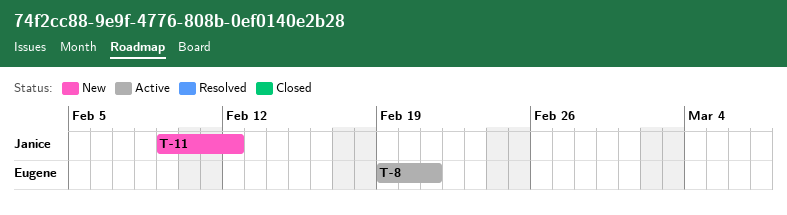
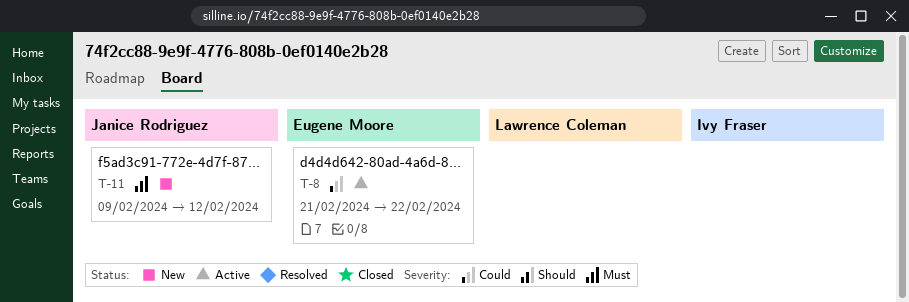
T-8, start: Feb 19 -> Feb 21
T-8, due: Feb 21 -> Feb 22

